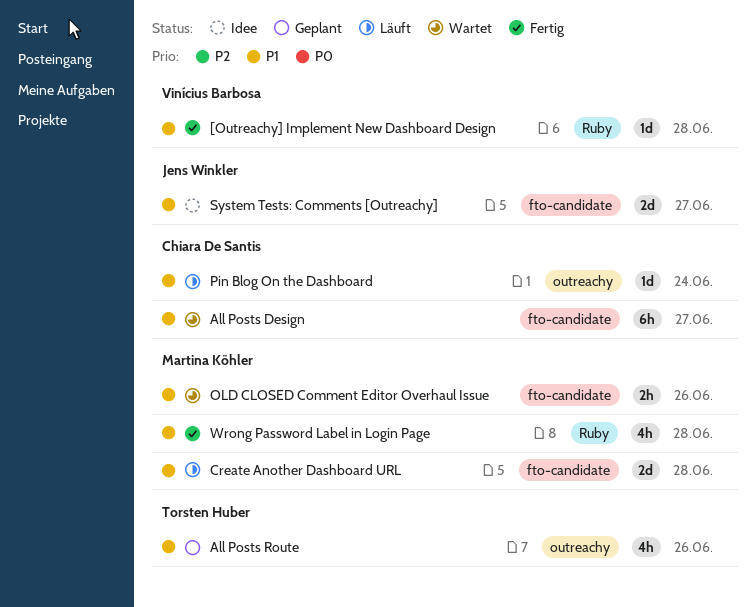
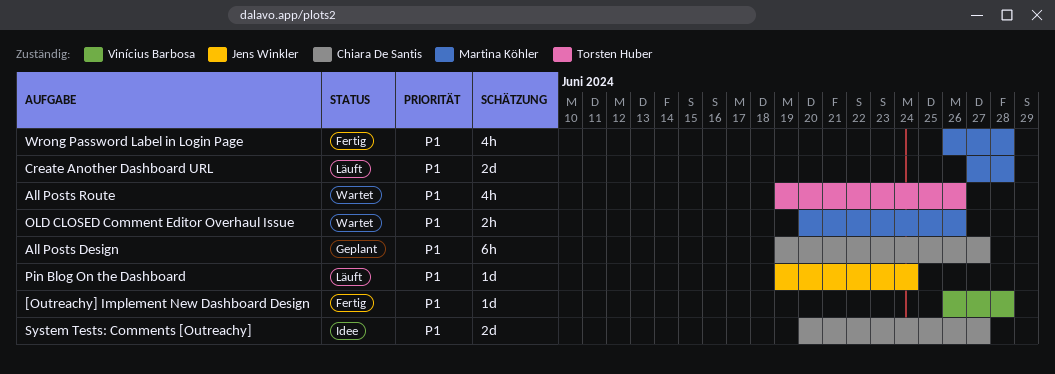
All Posts Design, status: Wartet -> Geplant
All Posts Route, status: Geplant -> Wartet
Pin Blog On the Dashboard, owner: Chiara De Santis -> Jens Winkler
System Tests: Comments [Outreachy], owner: Jens Winkler -> Chiara De Santis

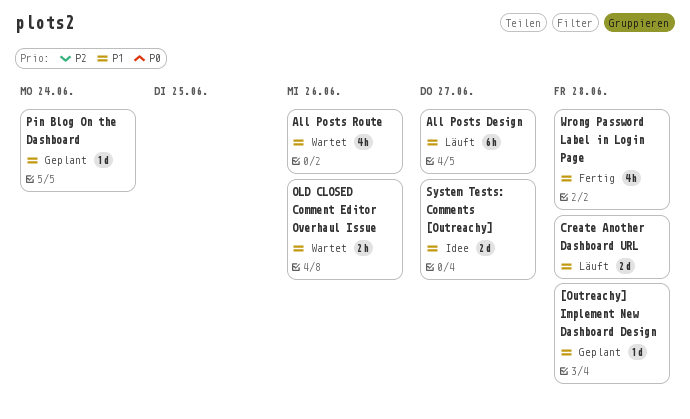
[Outreachy] Implement New Dashboard Design, status: Fertig -> Geplant
All Posts Design, status: Geplant -> Läuft
Pin Blog On the Dashboard, status: Läuft -> Geplant

